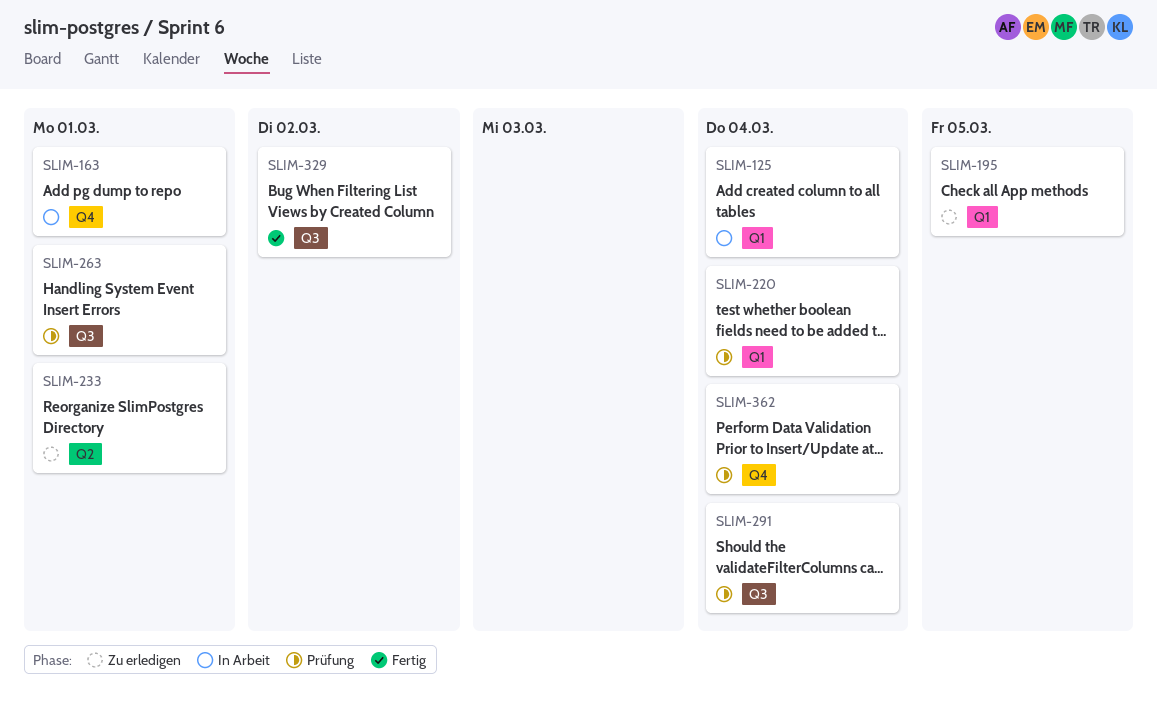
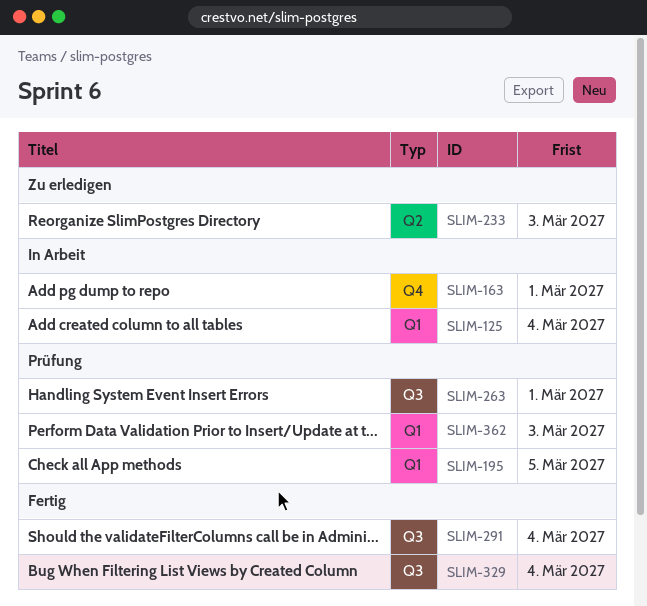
SLIM-195, status: Zu erledigen -> Prüfung
SLIM-220: present -> none
SLIM-233, due: Mar 1 -> Mar 3
SLIM-291, status: Prüfung -> Fertig
SLIM-329, due: Mar 2 -> Mar 4
SLIM-362, label: Q4 -> Q1
SLIM-362, due: Mar 4 -> Mar 3

